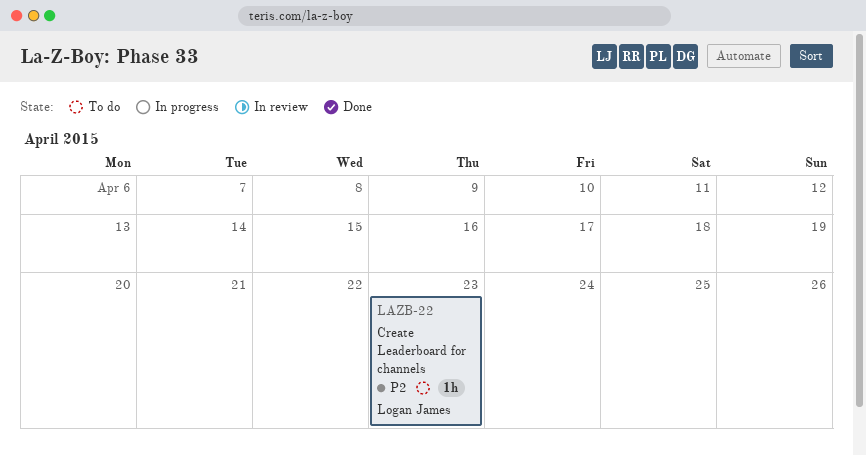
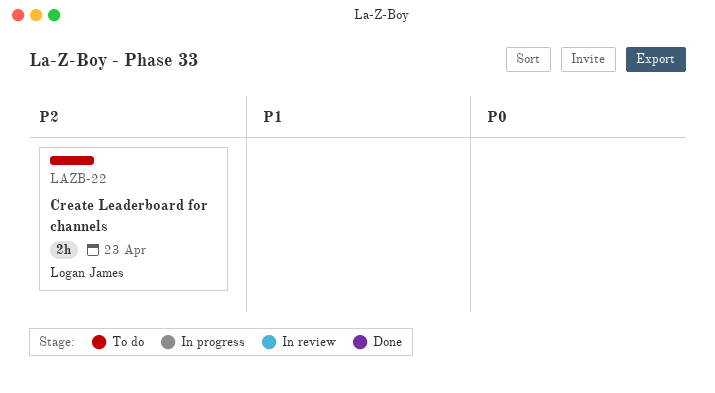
LAZB-22, estimate: 1h -> 2h

